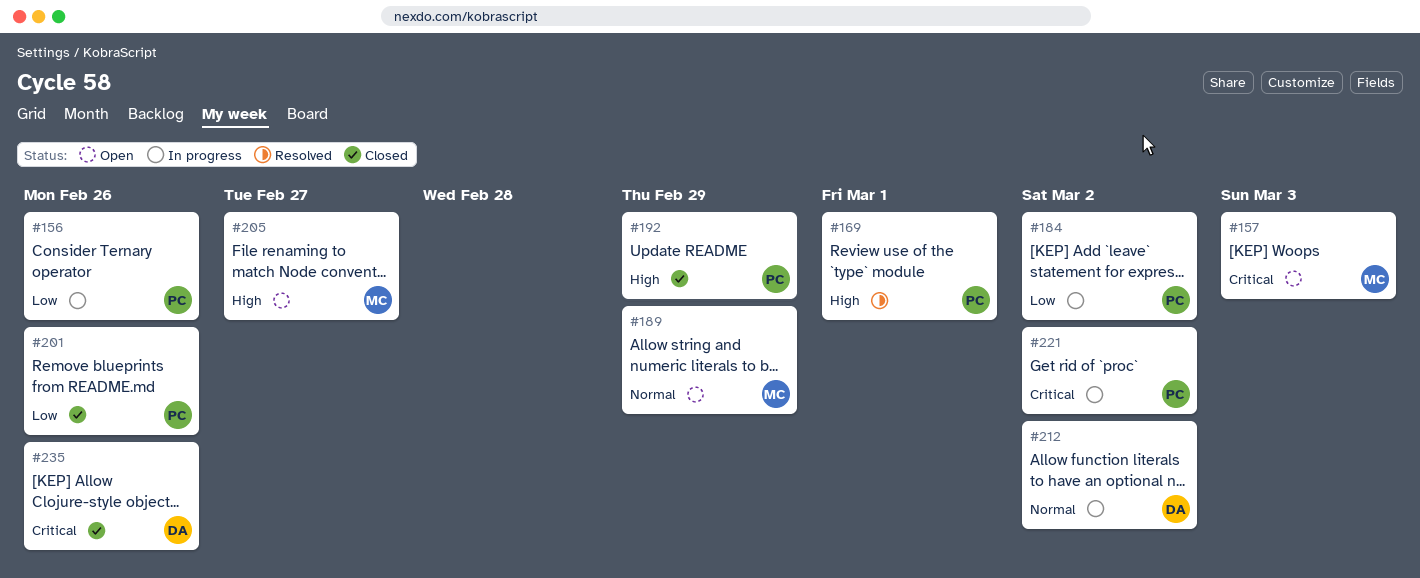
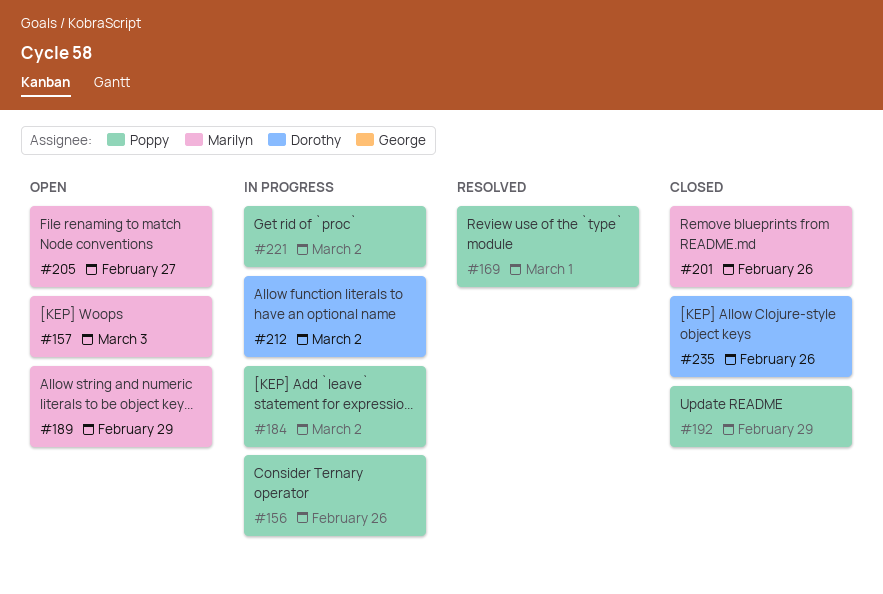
#201, owner: Poppy -> Marilyn

